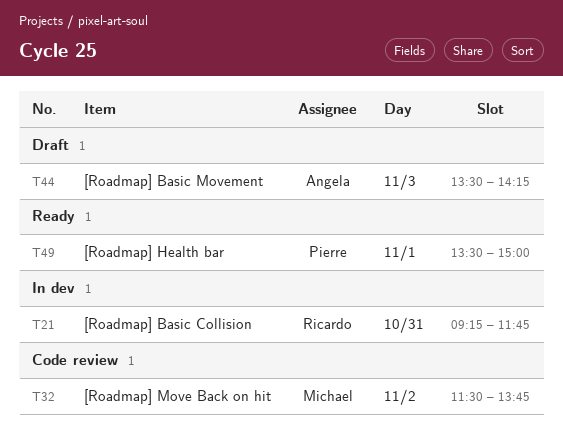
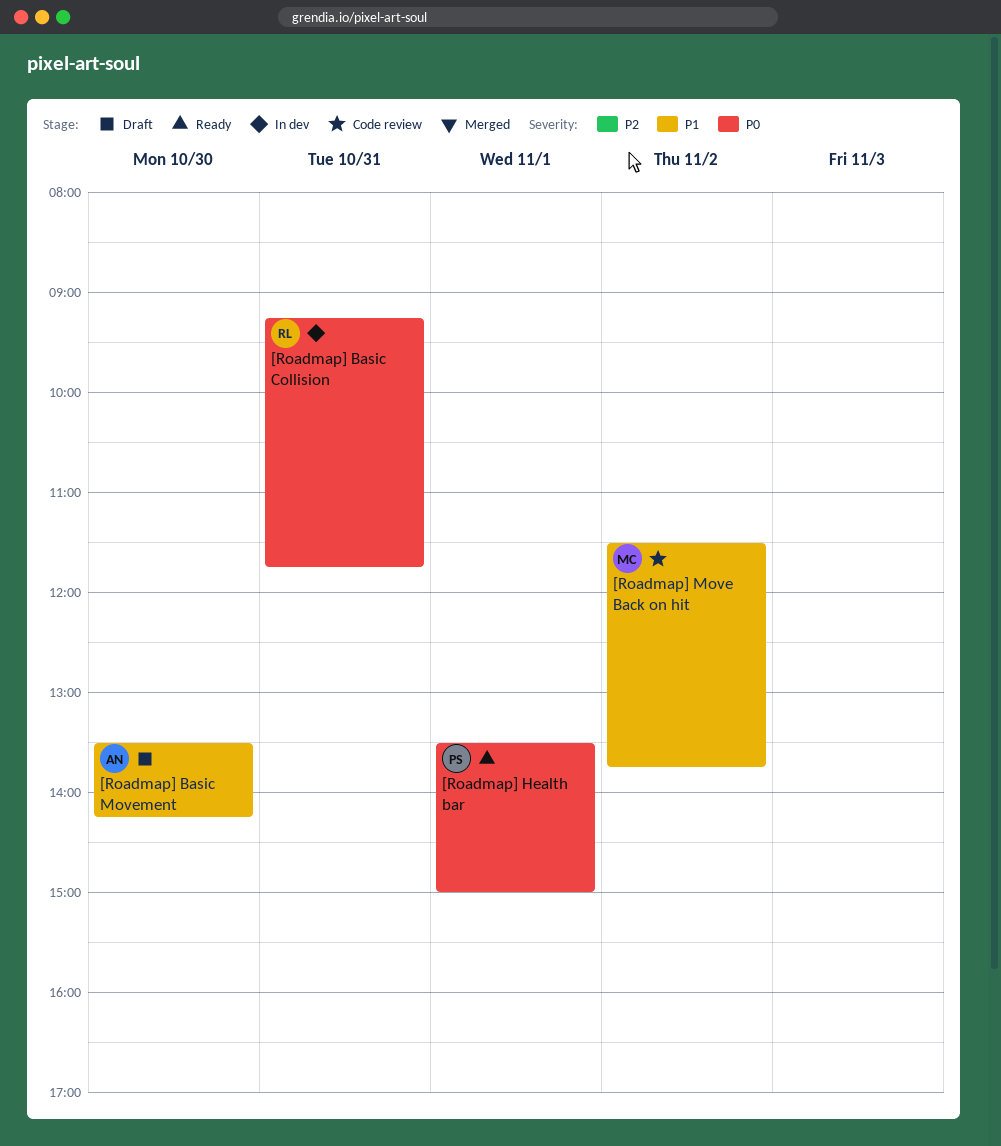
[Roadmap] Basic Movement, day: Nov 3 -> Oct 30

